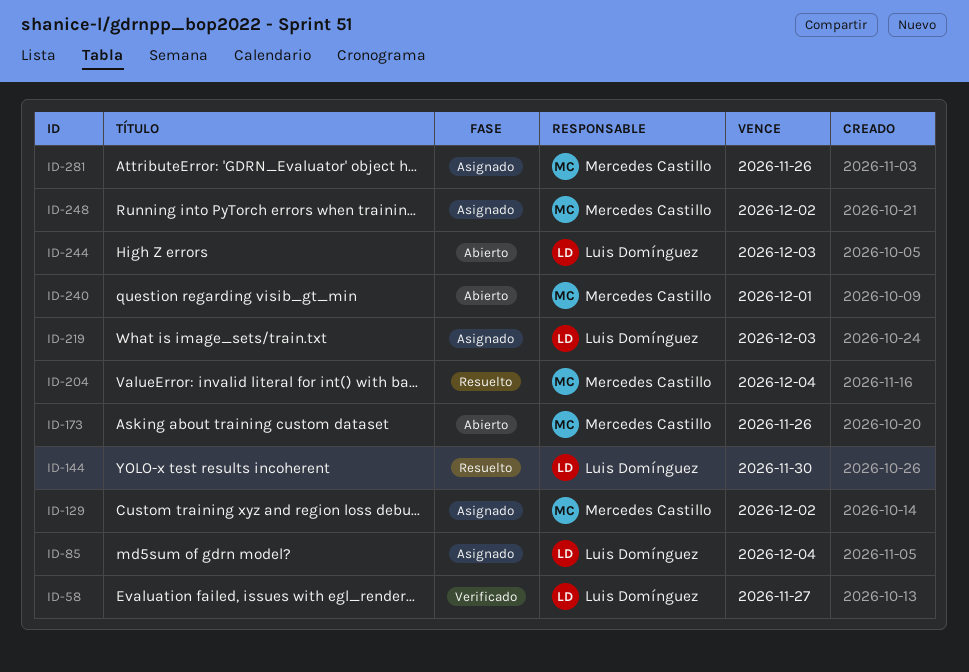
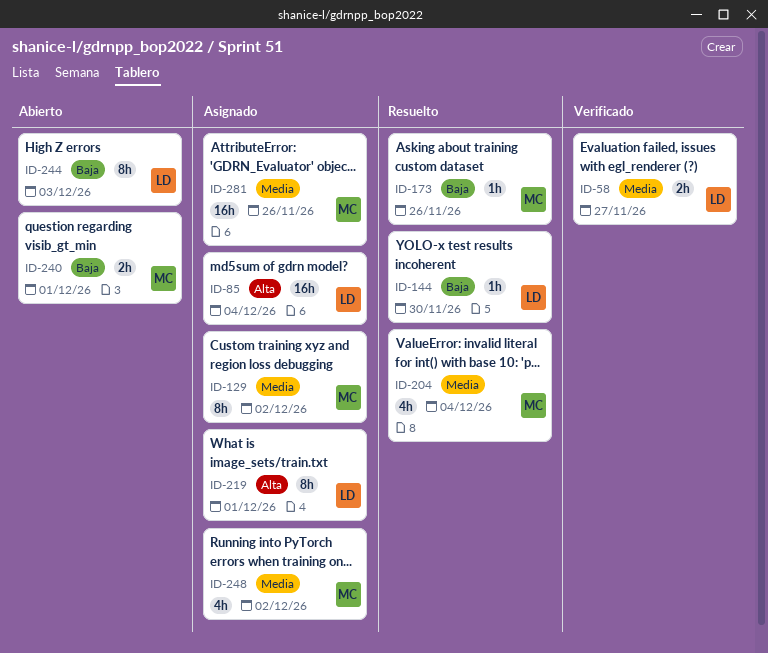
ID-173, status: Abierto -> Resuelto
ID-219, due: Dec 3 -> Dec 1

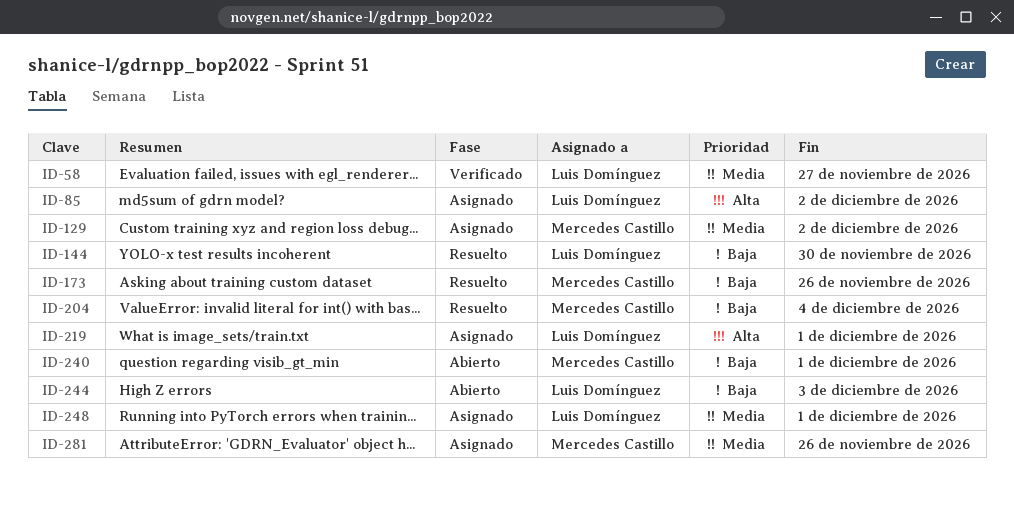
ID-85, due: Dec 4 -> Dec 2
ID-204, priority: Media -> Baja
ID-248, owner: Mercedes Castillo -> Luis Domínguez
ID-248, due: Dec 2 -> Dec 1

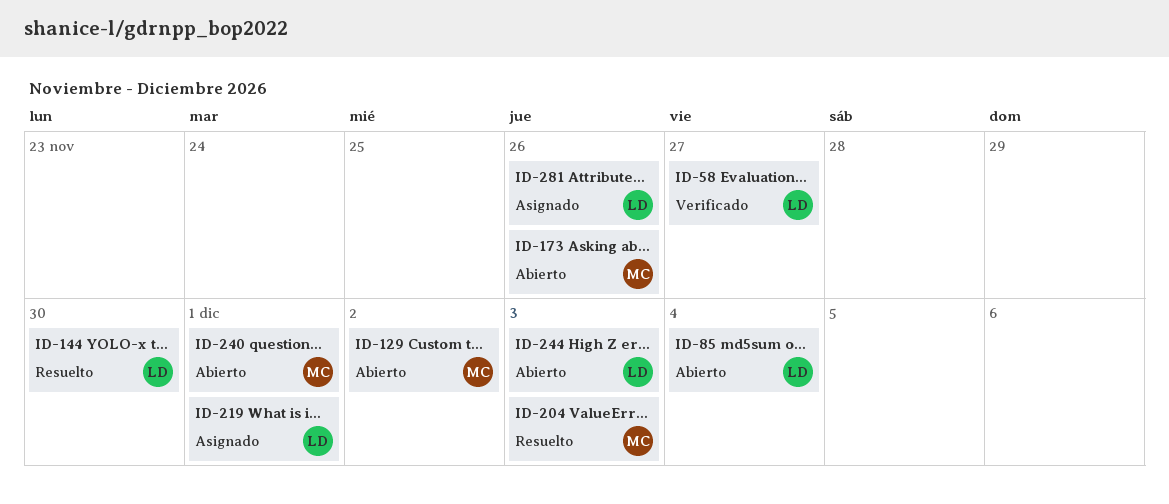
ID-85, status: Asignado -> Abierto
ID-85, due: Dec 2 -> Dec 4
ID-129, status: Asignado -> Abierto
ID-173, status: Resuelto -> Abierto
ID-204, due: Dec 4 -> Dec 3
ID-248: present -> none
ID-281, owner: Mercedes Castillo -> Luis Domínguez

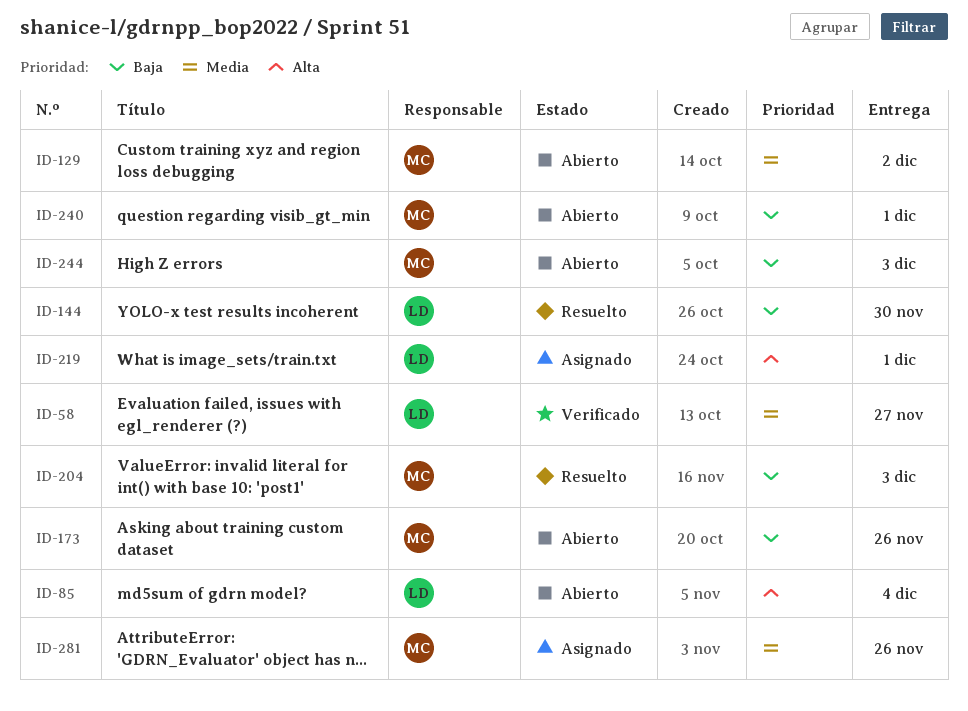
ID-244, owner: LD -> MC
ID-281, owner: LD -> MC

